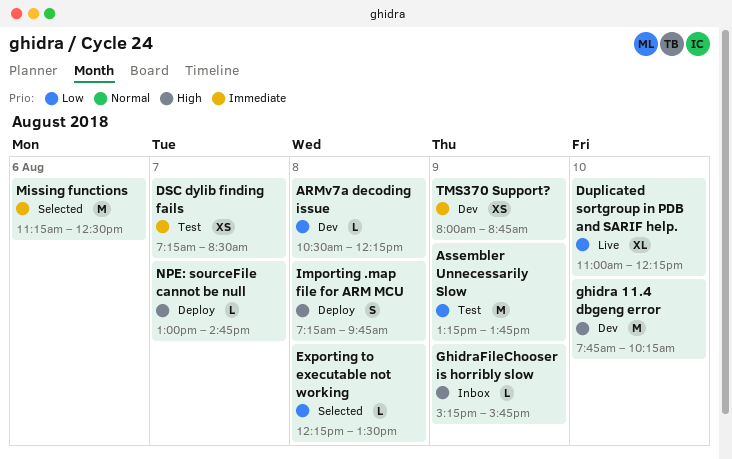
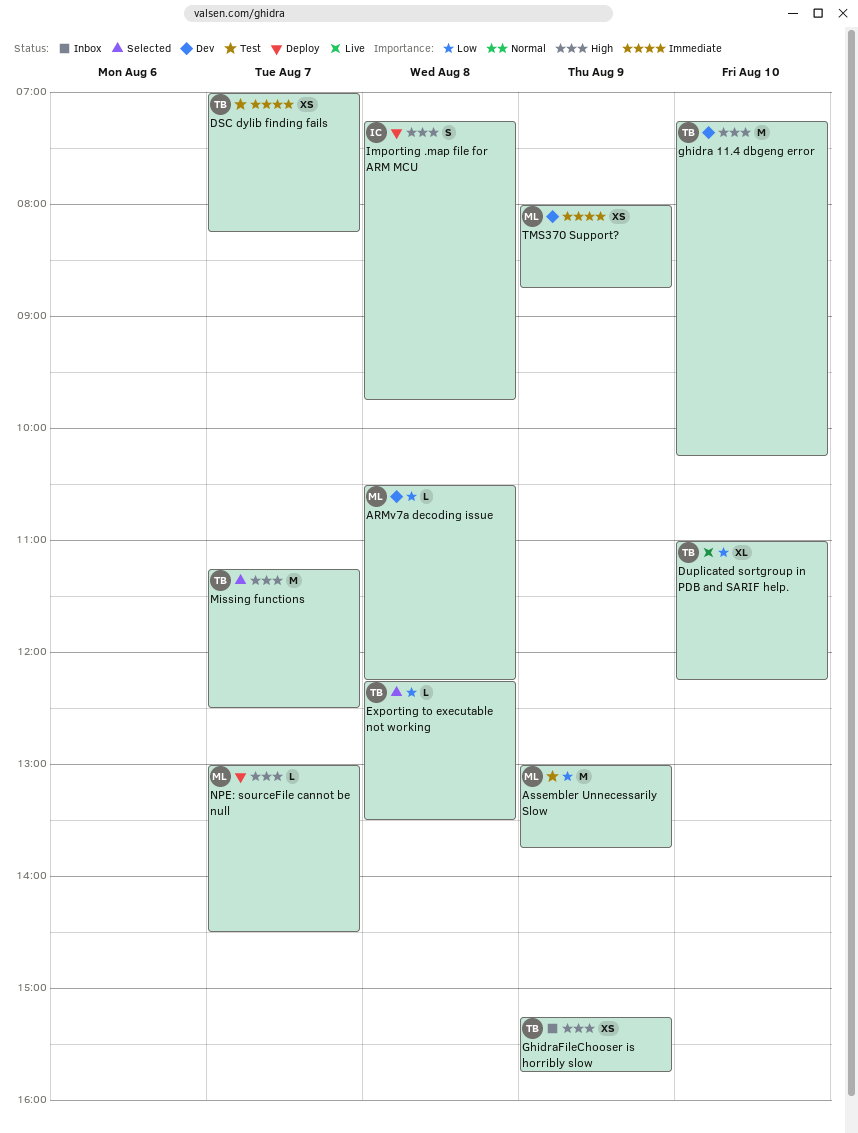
Assembler Unnecessarily Slow, begins: 13:15 -> 13:00
DSC dylib finding fails, begins: 07:15 -> 07:00
DSC dylib finding fails, ends: 08:30 -> 08:15
ghidra 11.4 dbgeng error, begins: 07:45 -> 07:15
GhidraFileChooser is horribly slow, estimate: L -> XS
Missing functions, priority: Immediate -> High
Missing functions, day: Aug 6 -> Aug 7
NPE: sourceFile cannot be null, ends: 14:45 -> 14:30

